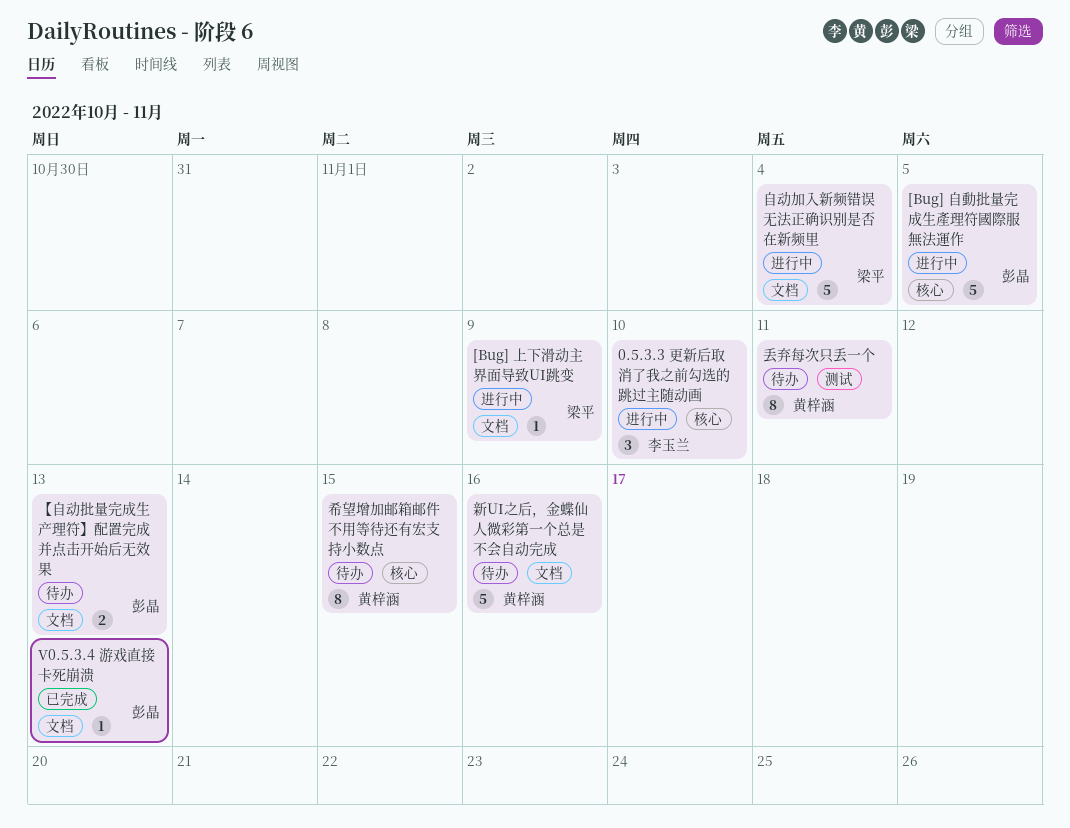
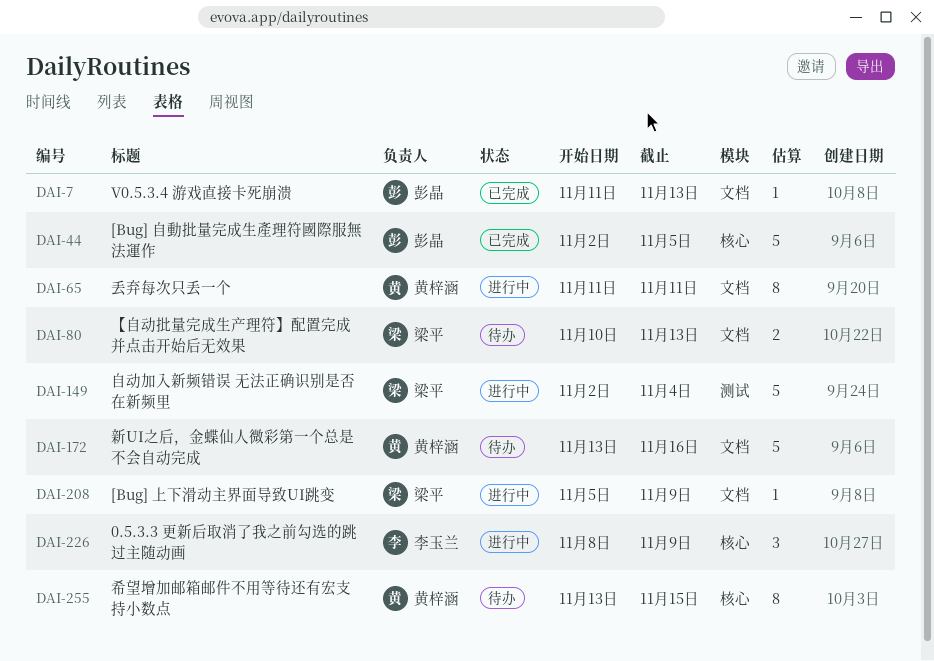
0.5.3.3 更新后取消了我之前勾选的跳过主随动画, due: Nov 10 -> Nov 9
[Bug] 自動批量完成生產理符國際服無法運作, status: 进行中 -> 已完成
【自动批量完成生产理符】配置完成并点击开始后无效果, owner: 彭晶 -> 梁平
丢弃每次只丢一个, status: 待办 -> 进行中
丢弃每次只丢一个, label: 测试 -> 文档
自动加入新频错误 无法正确识别是否在新频里, label: 文档 -> 测试

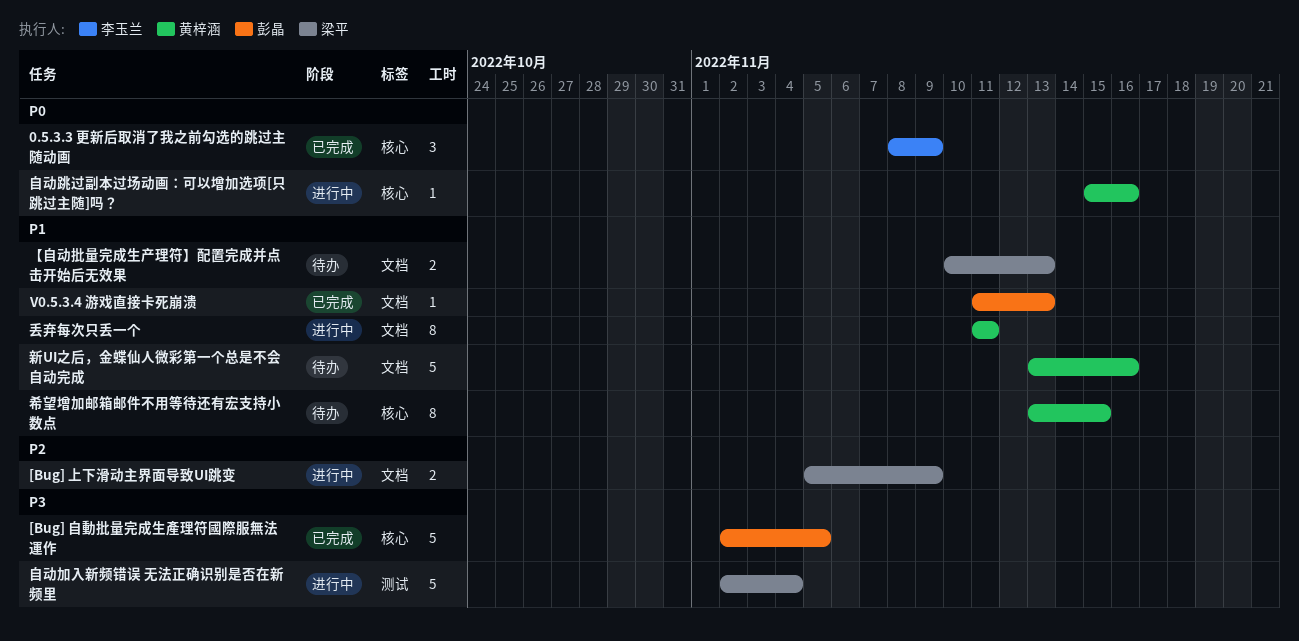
0.5.3.3 更新后取消了我之前勾选的跳过主随动画, status: 进行中 -> 已完成
[Bug] 上下滑动主界面导致UI跳变, estimate: 1 -> 2
自动跳过副本过场动画：可以增加选项[只跳过主随]吗？: none -> present

